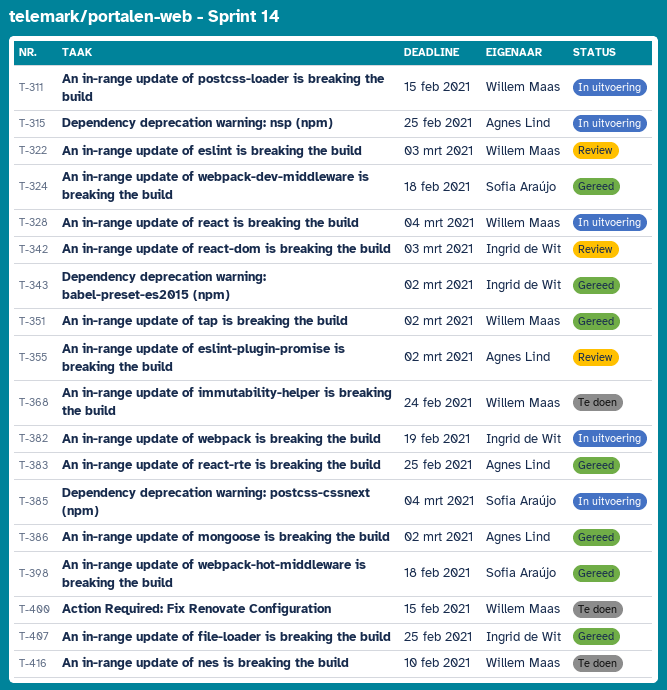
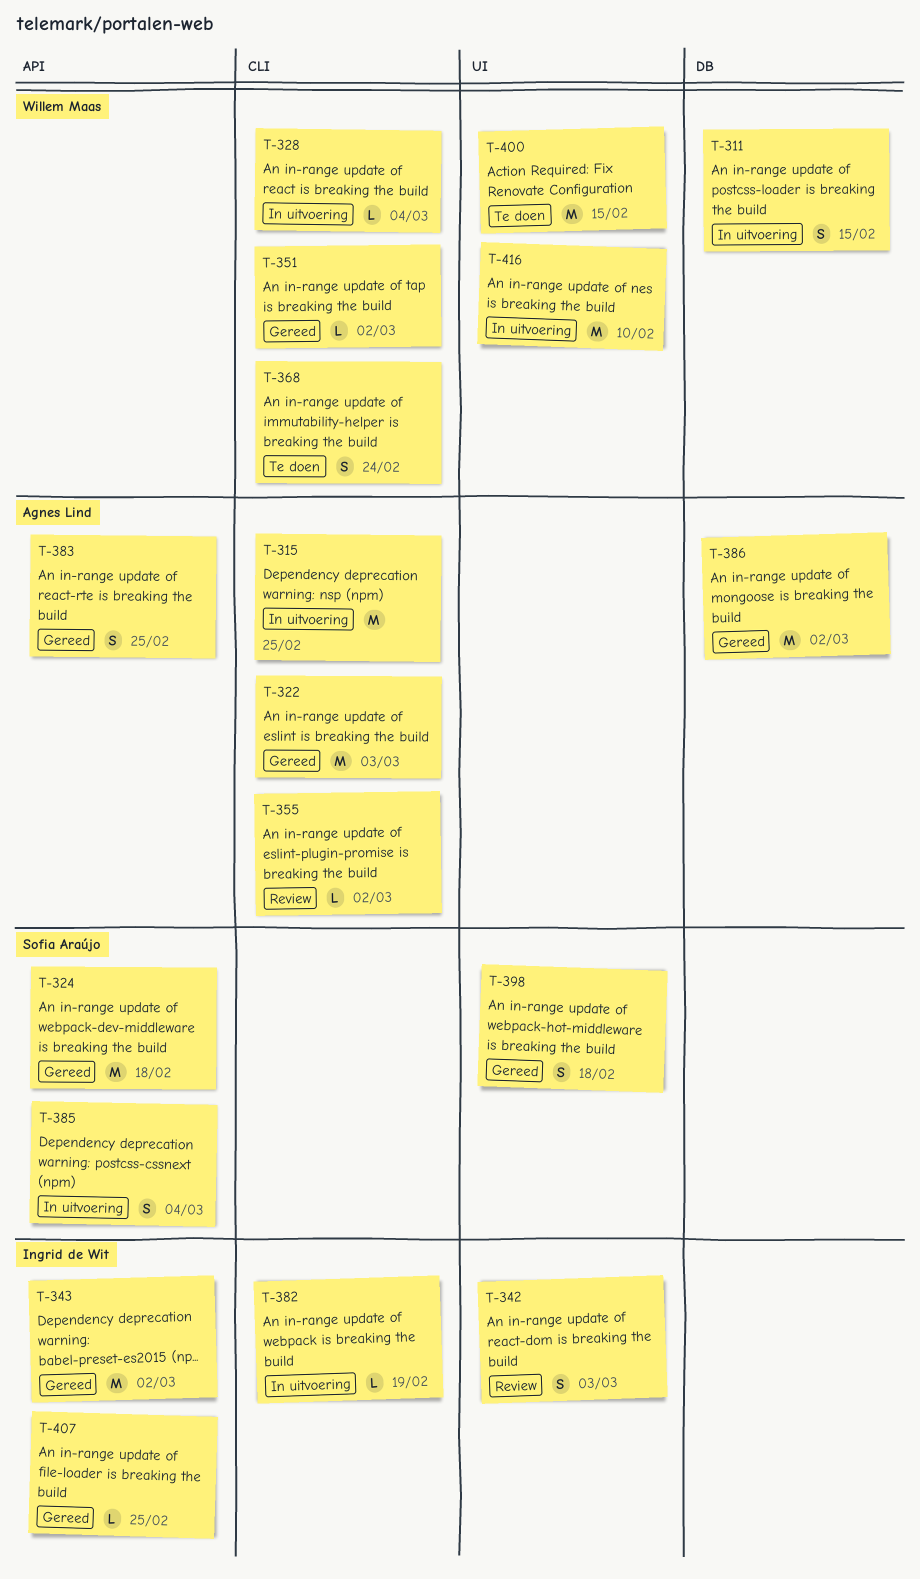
T-322, status: Review -> Gereed
T-322, owner: Willem Maas -> Agnes Lind
T-416, status: Te doen -> In uitvoering

